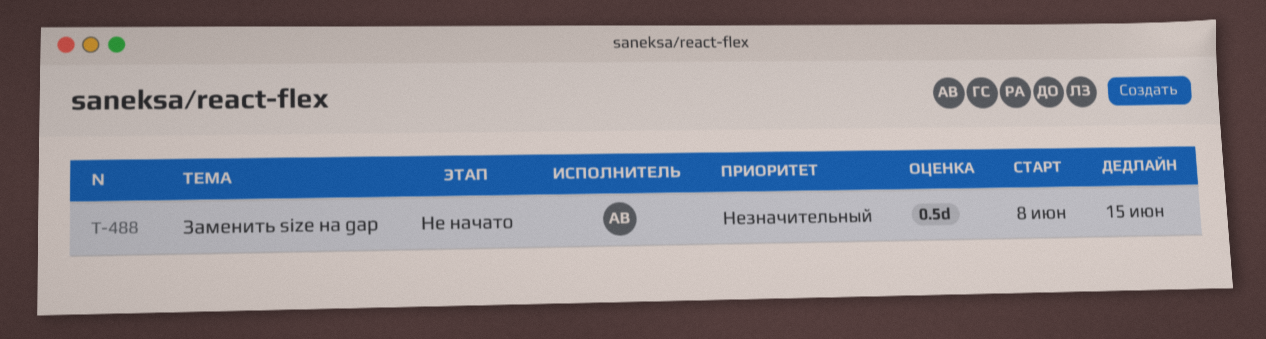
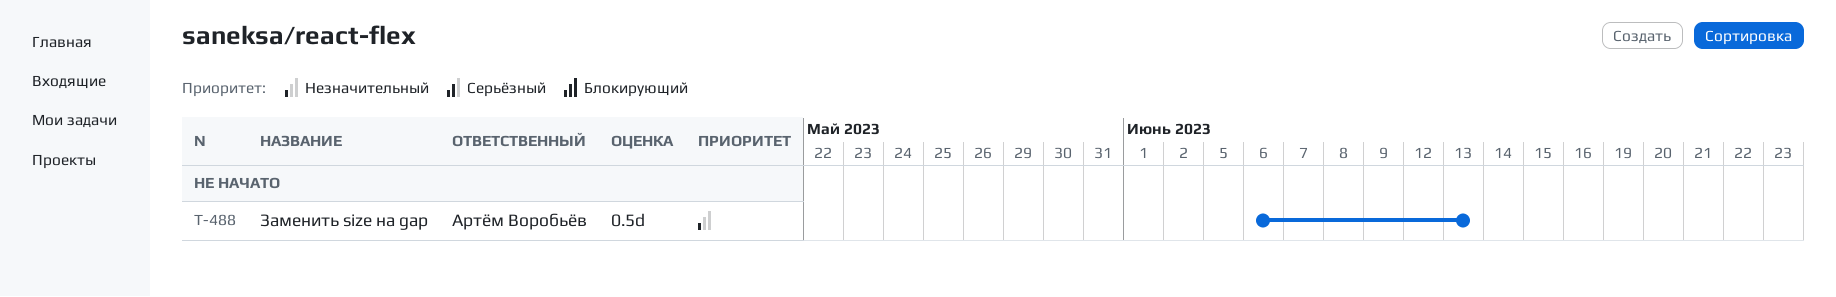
T-488, start: Jun 8 -> Jun 6
T-488, due: Jun 15 -> Jun 13

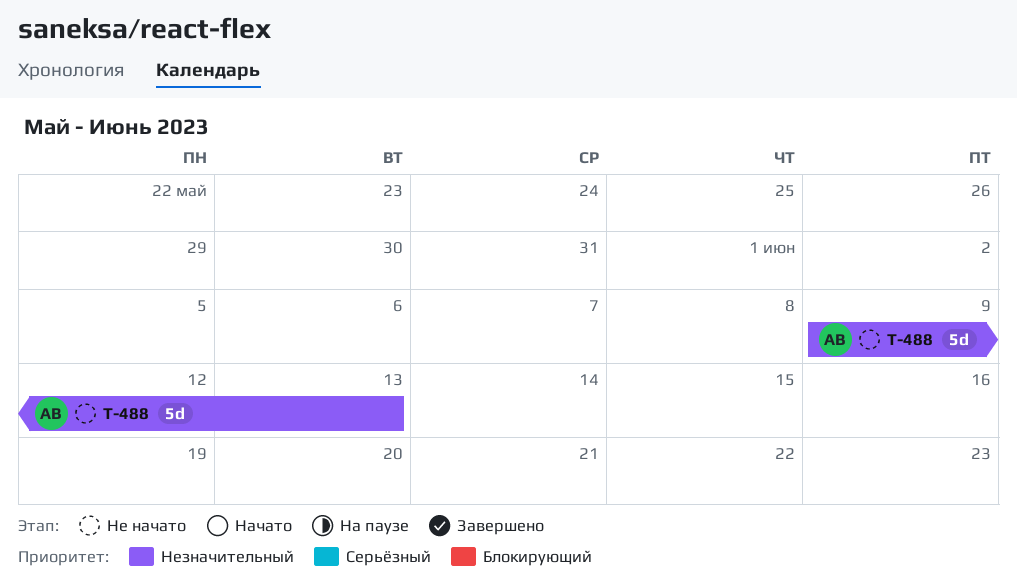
T-488, estimate: 0.5d -> 5d
T-488, start: Jun 6 -> Jun 9

